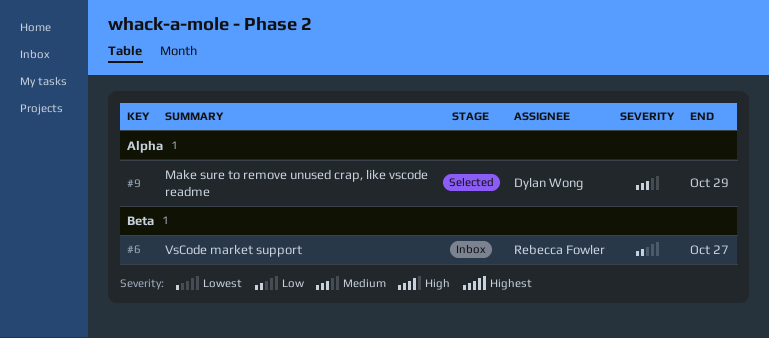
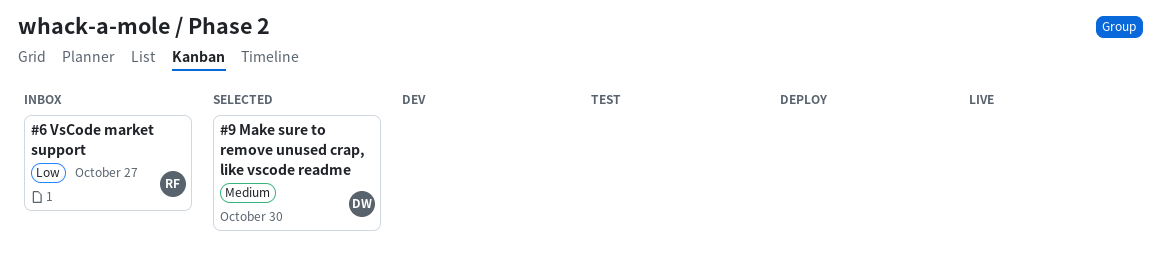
#9, due: Oct 29 -> Oct 30

